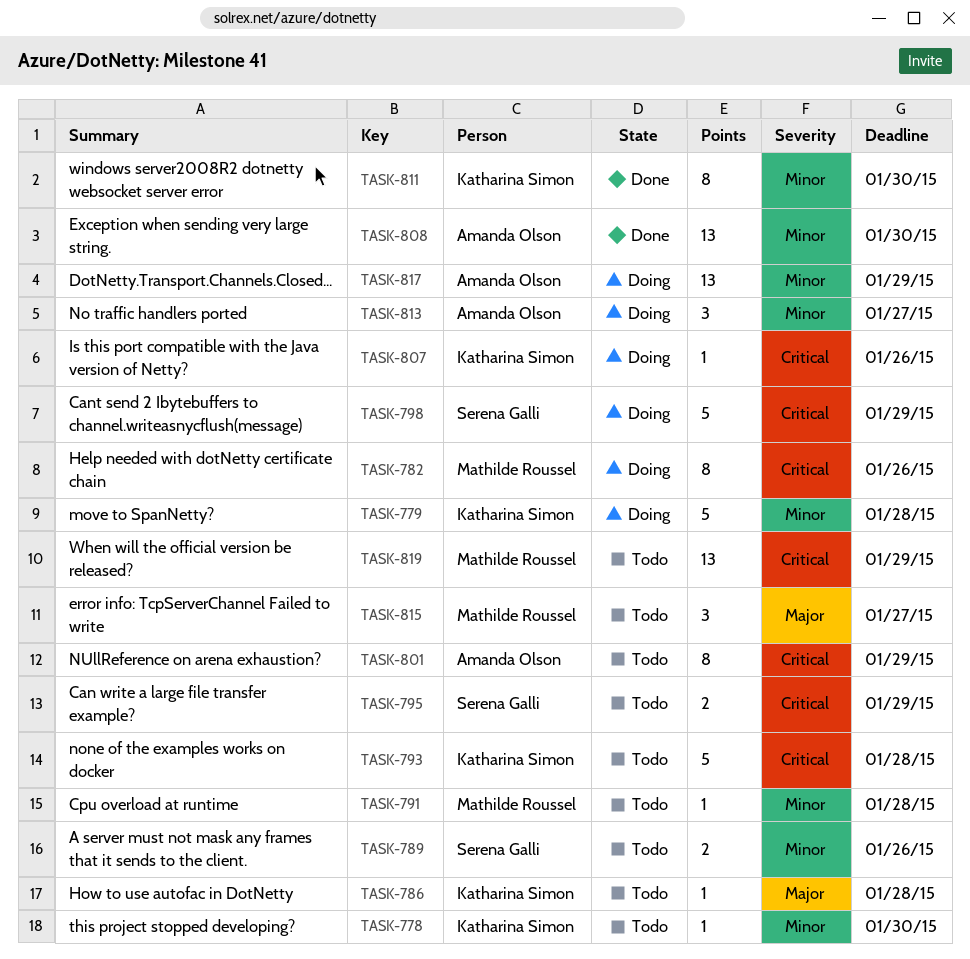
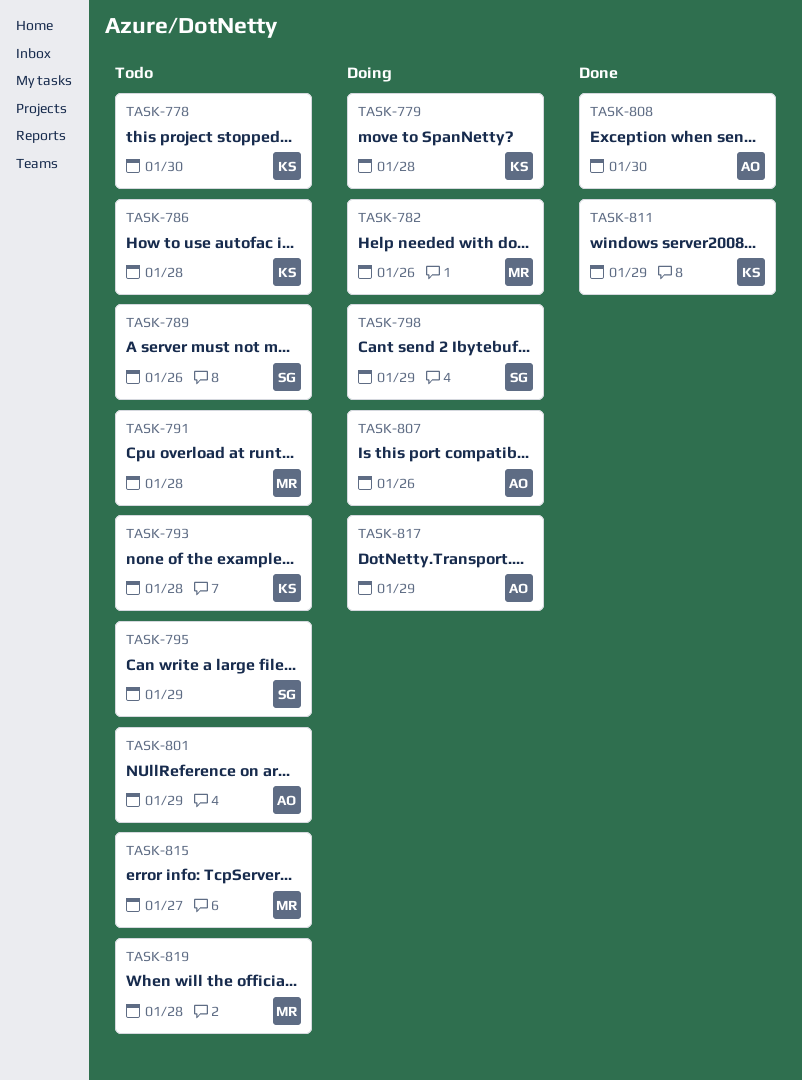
TASK-807, owner: Katharina Simon -> Amanda Olson
TASK-811, due: Jan 30 -> Jan 29
TASK-813: present -> none
TASK-819, due: Jan 29 -> Jan 28

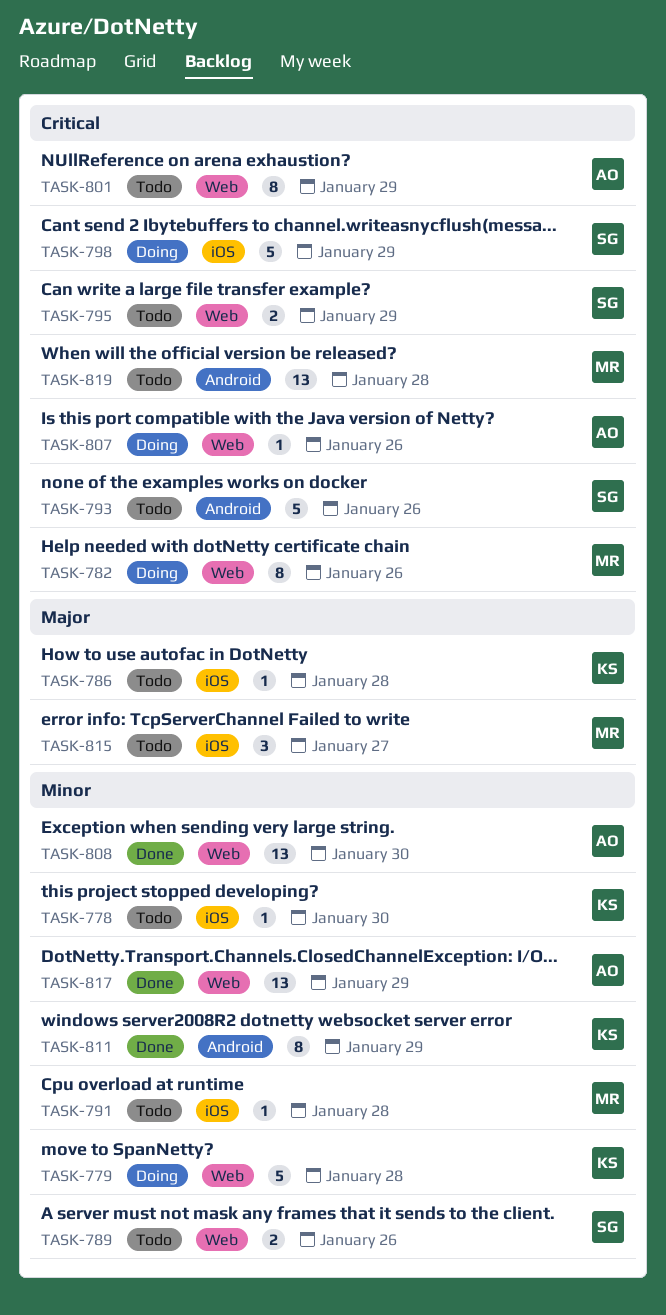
TASK-793, owner: KS -> SG
TASK-793, due: Jan 28 -> Jan 26
TASK-817, status: Doing -> Done

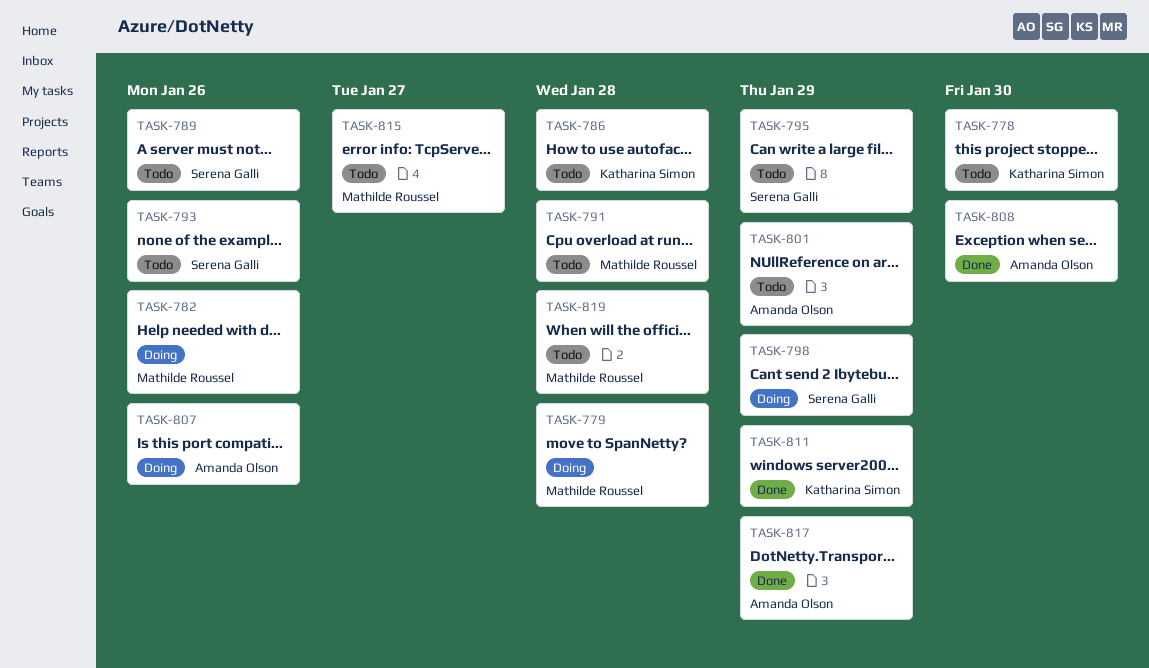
TASK-779, owner: Katharina Simon -> Mathilde Roussel

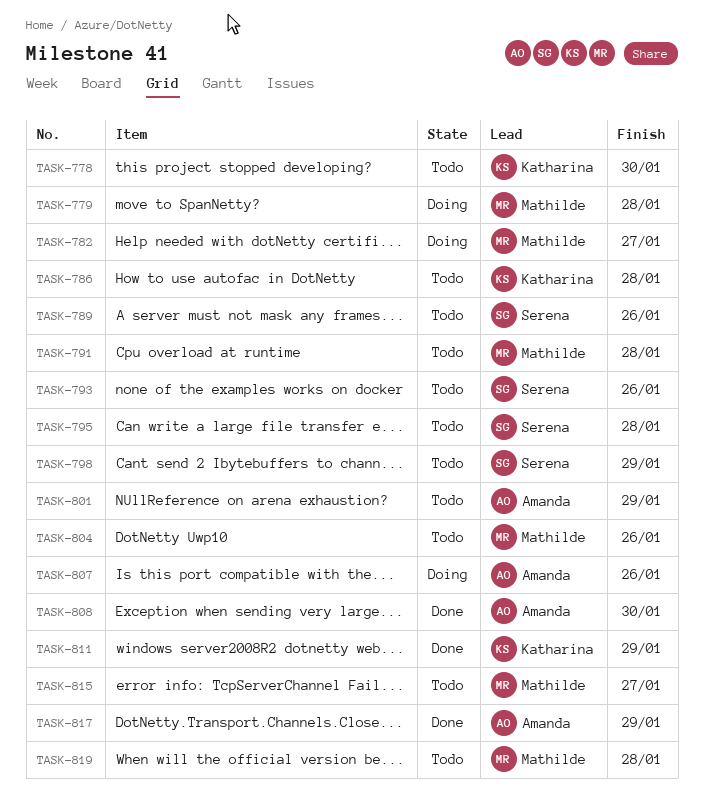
TASK-782, due: Jan 26 -> Jan 27
TASK-795, due: Jan 29 -> Jan 28
TASK-798, status: Doing -> Todo
TASK-804: none -> present

